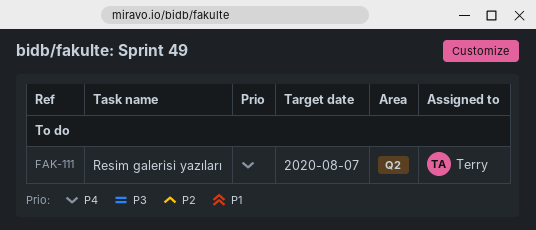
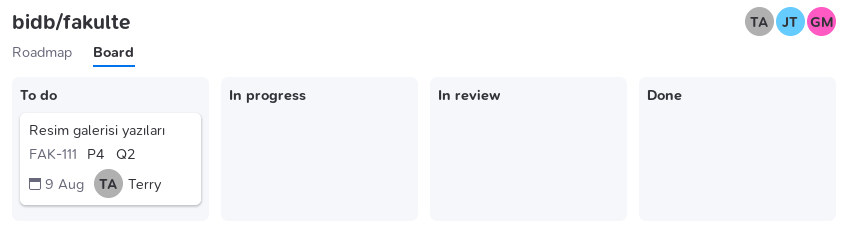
FAK-111, due: Aug 7 -> Aug 9

